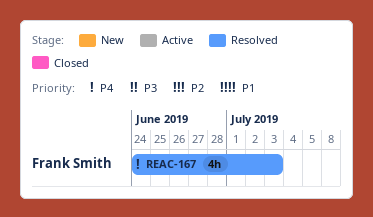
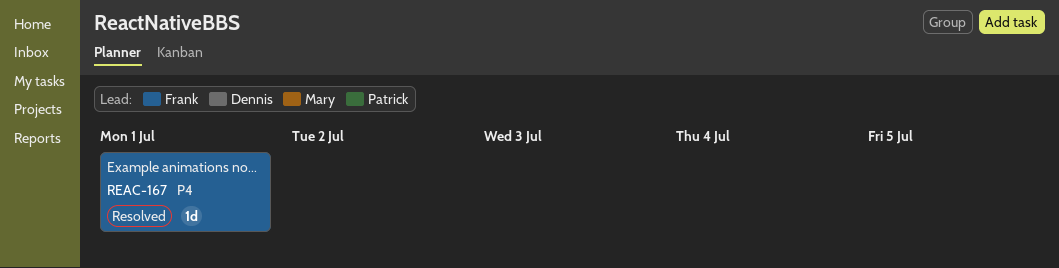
REAC-167, estimate: 4h -> 1d
REAC-167, due: Jul 3 -> Jul 1

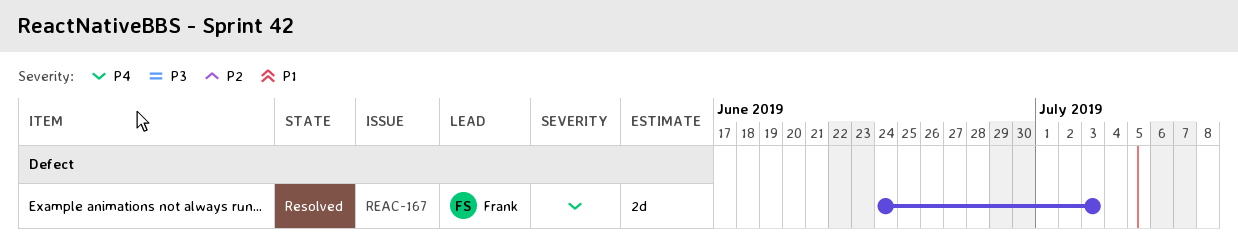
REAC-167, estimate: 1d -> 2d
REAC-167, due: Jul 1 -> Jul 3

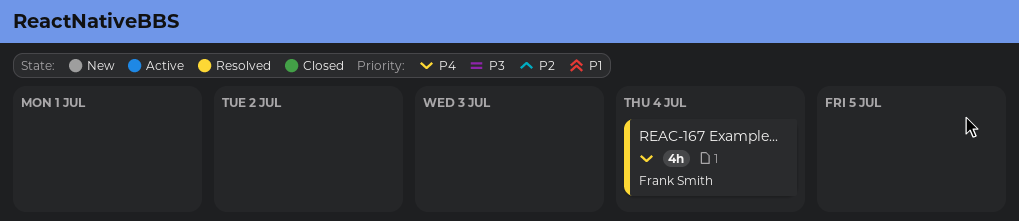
REAC-167, estimate: 2d -> 4h
REAC-167, due: Jul 3 -> Jul 4

